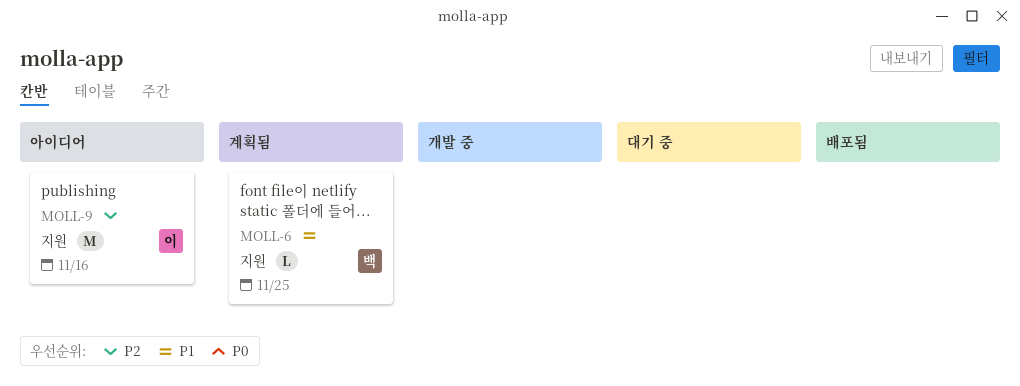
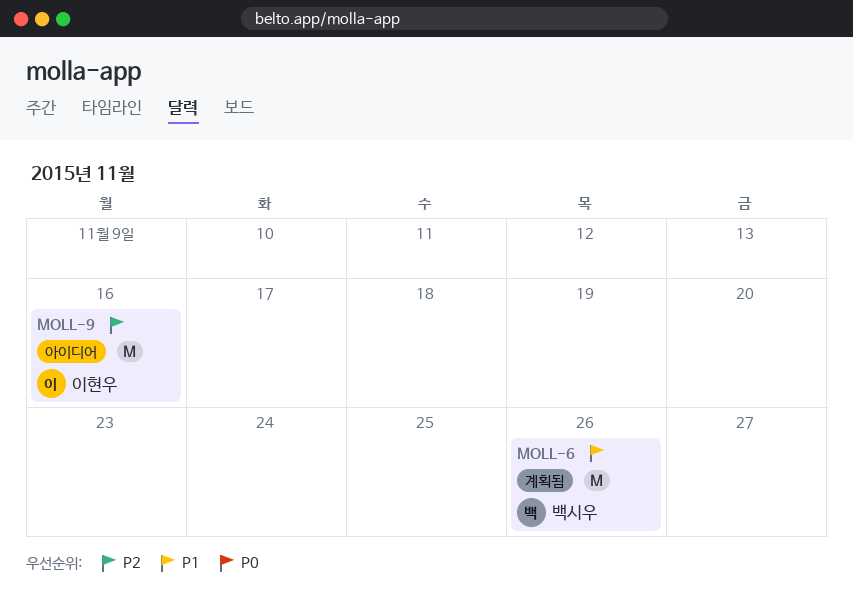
MOLL-6, estimate: L -> M
MOLL-6, due: Nov 25 -> Nov 26

